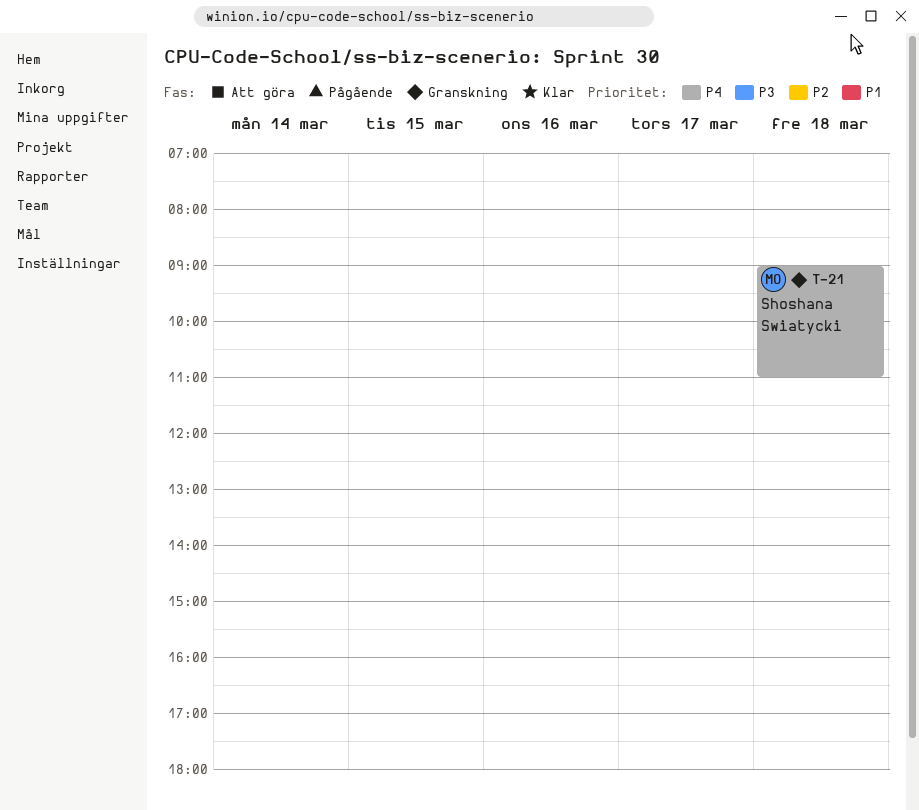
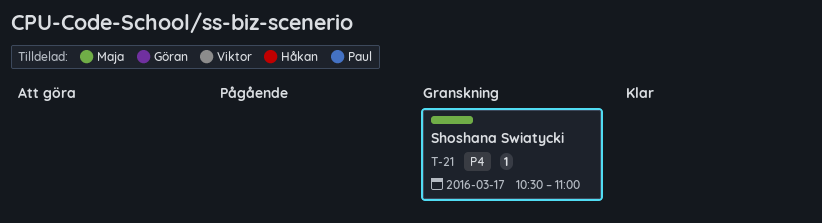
T-21, day: Mar 18 -> Mar 17
T-21, begins: 09:00 -> 10:30

